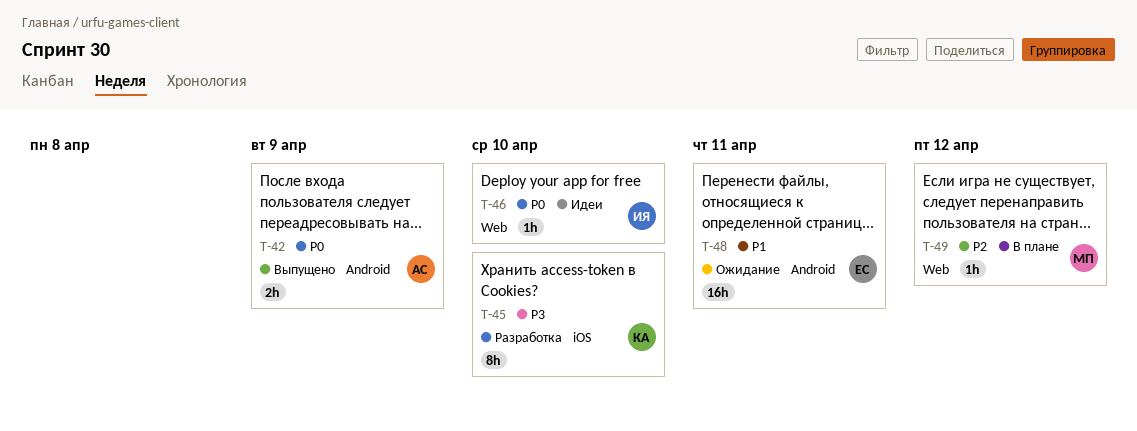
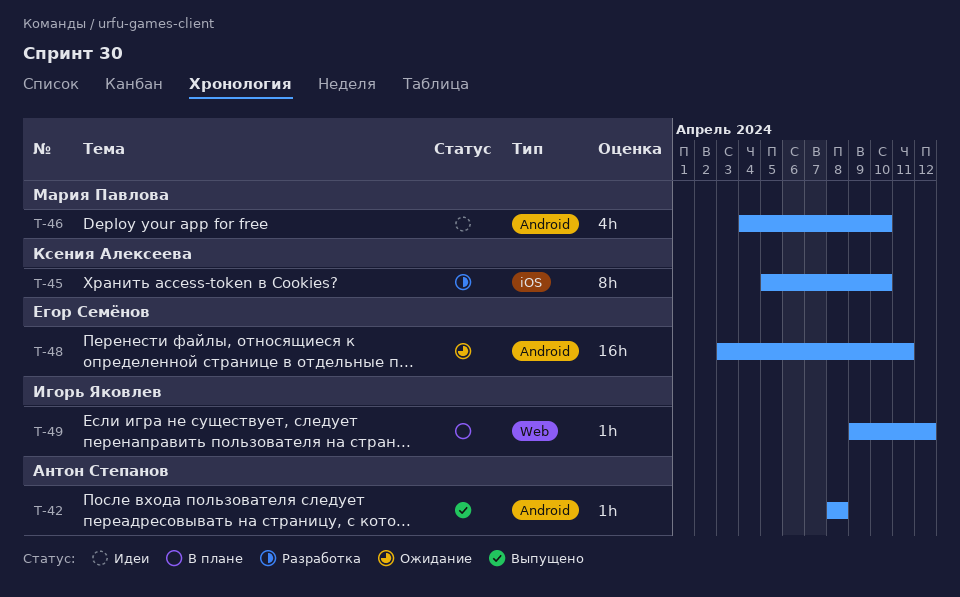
T-42, estimate: 2h -> 1h
T-42, due: Apr 9 -> Apr 8
T-46, owner: Игорь Яковлев -> Мария Павлова
T-46, label: Web -> Android
T-46, estimate: 1h -> 4h
T-49, owner: Мария Павлова -> Игорь Яковлев

